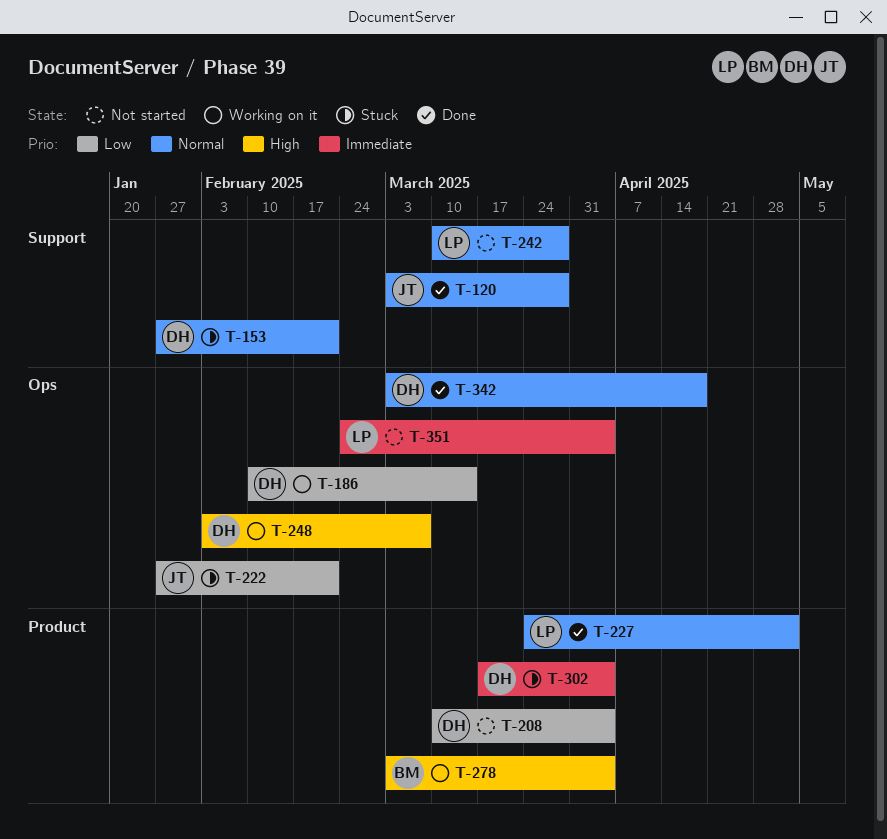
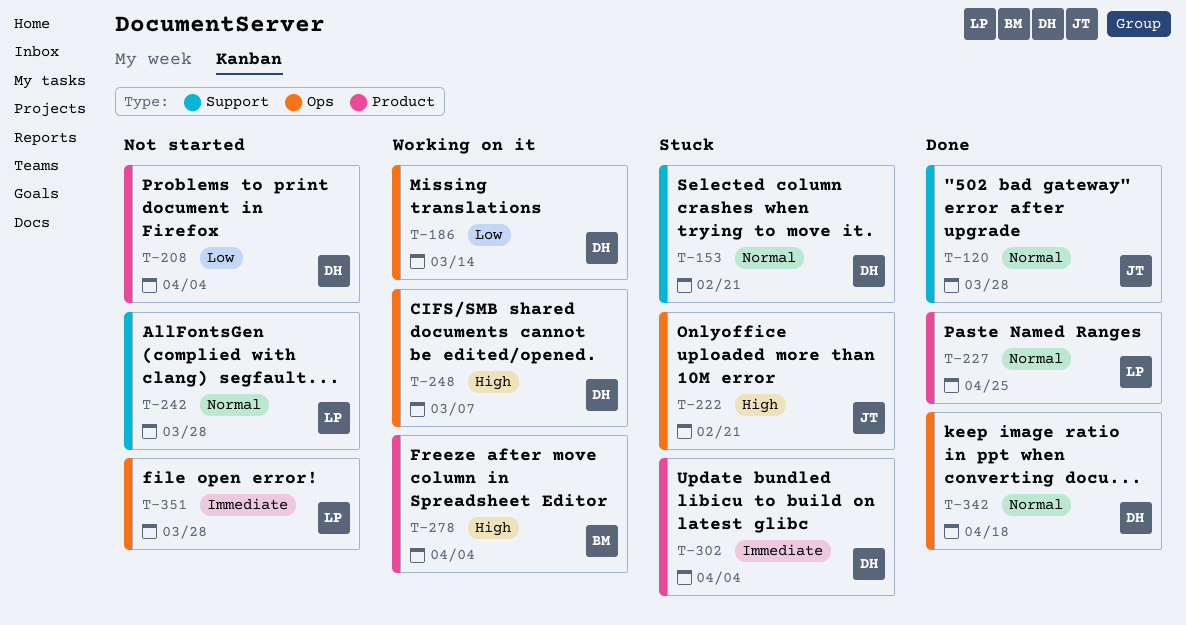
T-222, priority: Low -> High
T-227, due: May 2 -> Apr 25
T-351, due: Apr 4 -> Mar 28

